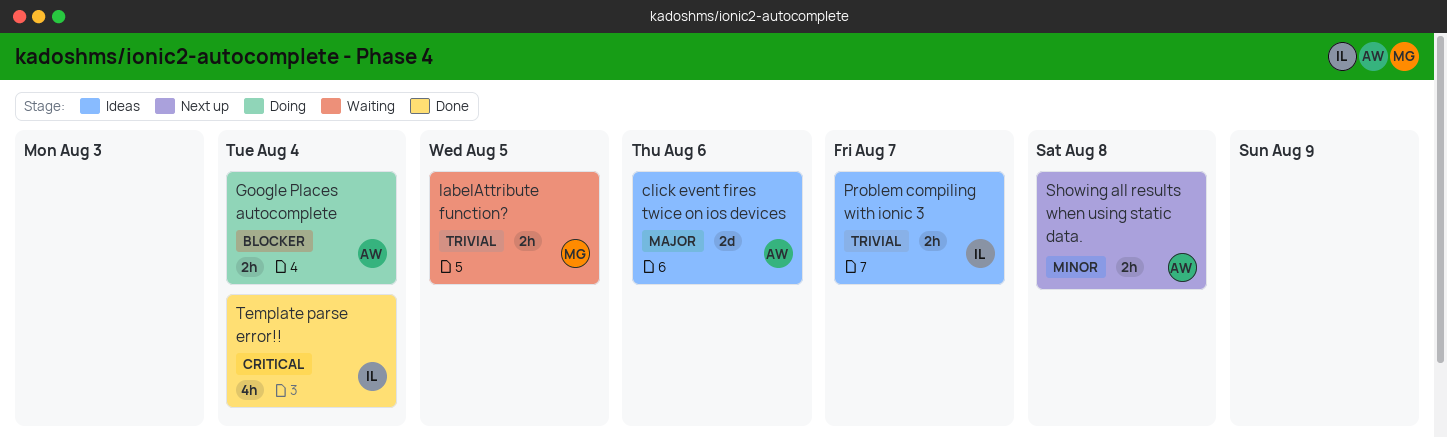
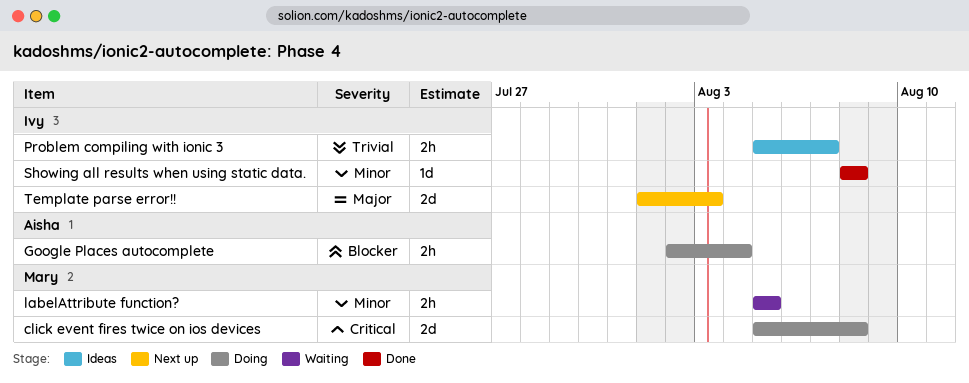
click event fires twice on ios devices, status: Ideas -> Doing
click event fires twice on ios devices, owner: Aisha -> Mary
click event fires twice on ios devices, priority: Major -> Critical
click event fires twice on ios devices, due: Aug 6 -> Aug 8
labelAttribute function?, priority: Trivial -> Minor
Showing all results when using static data., status: Next up -> Done
Showing all results when using static data., owner: Aisha -> Ivy
Showing all results when using static data., estimate: 2h -> 1d
Template parse error!!, status: Done -> Next up
Template parse error!!, priority: Critical -> Major
Template parse error!!, estimate: 4h -> 2d
Template parse error!!, due: Aug 4 -> Aug 3

